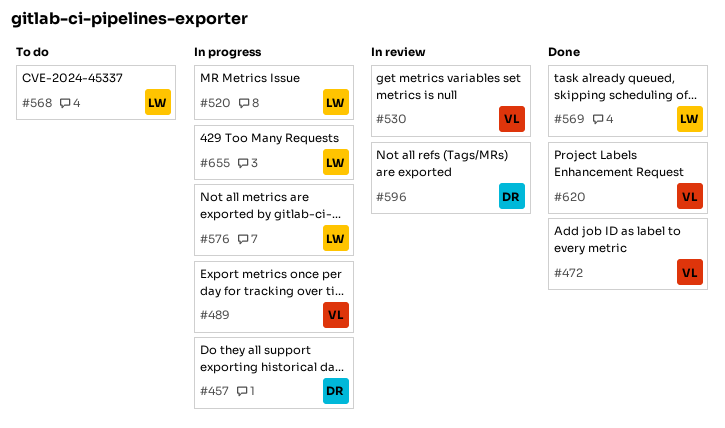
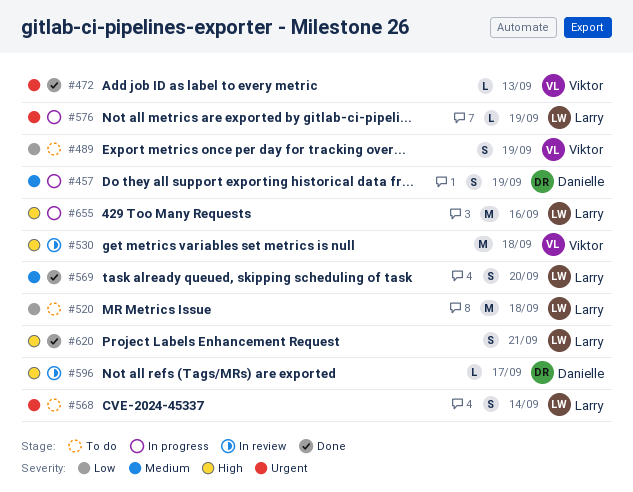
#489, status: In progress -> To do
#520, status: In progress -> To do
#620, owner: Viktor -> Larry

